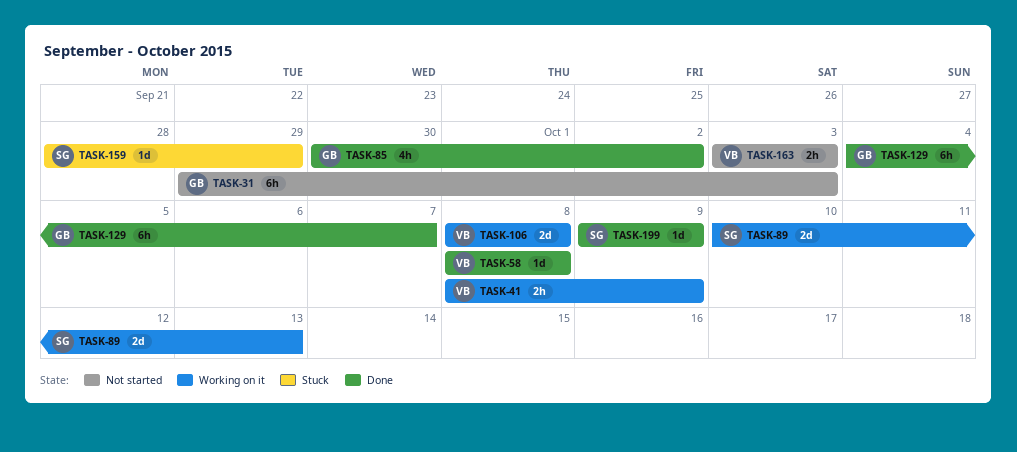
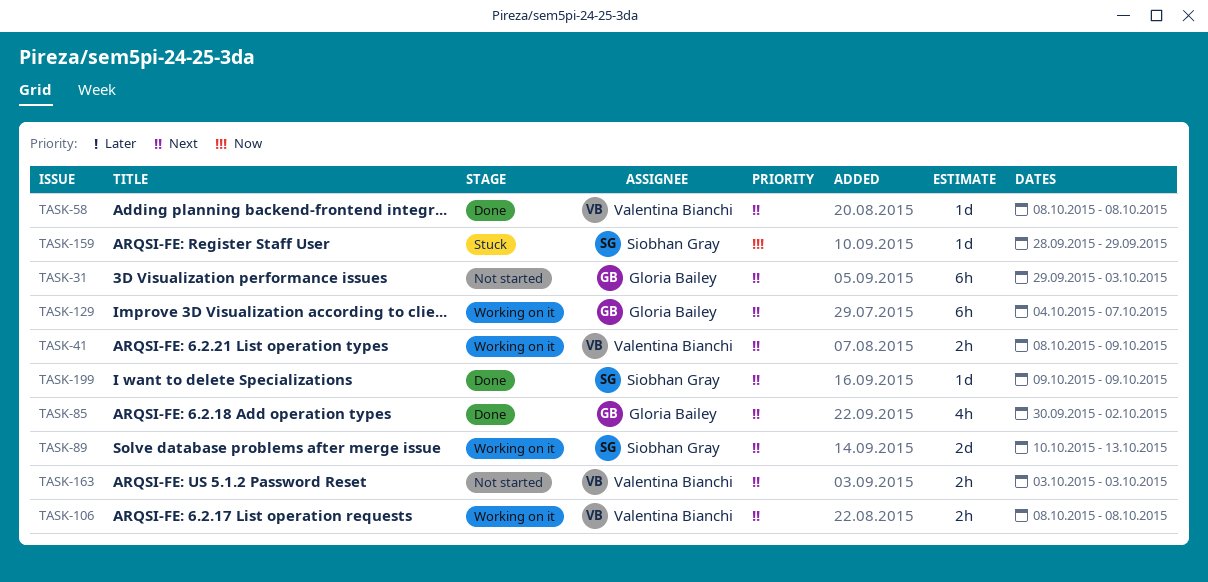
TASK-106, estimate: 2d -> 2h
TASK-129, status: Done -> Working on it

